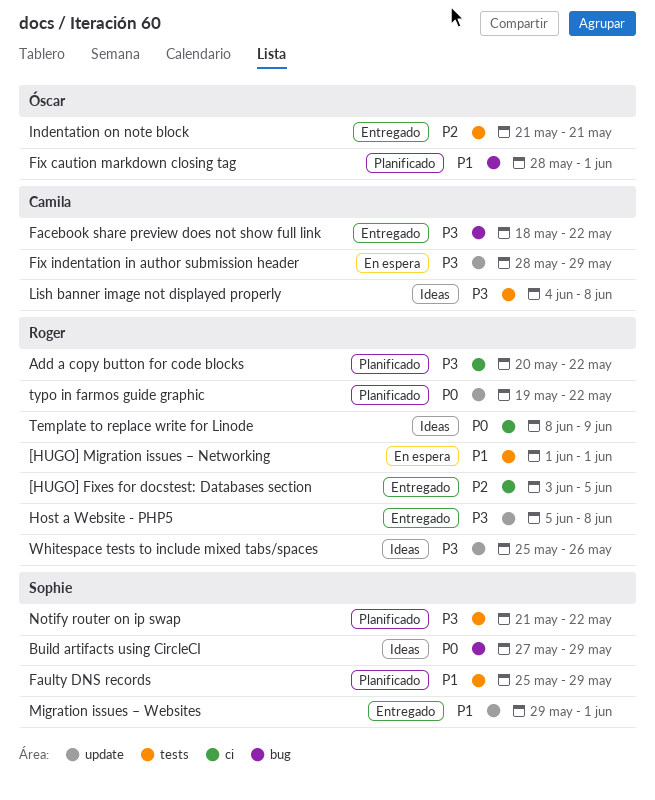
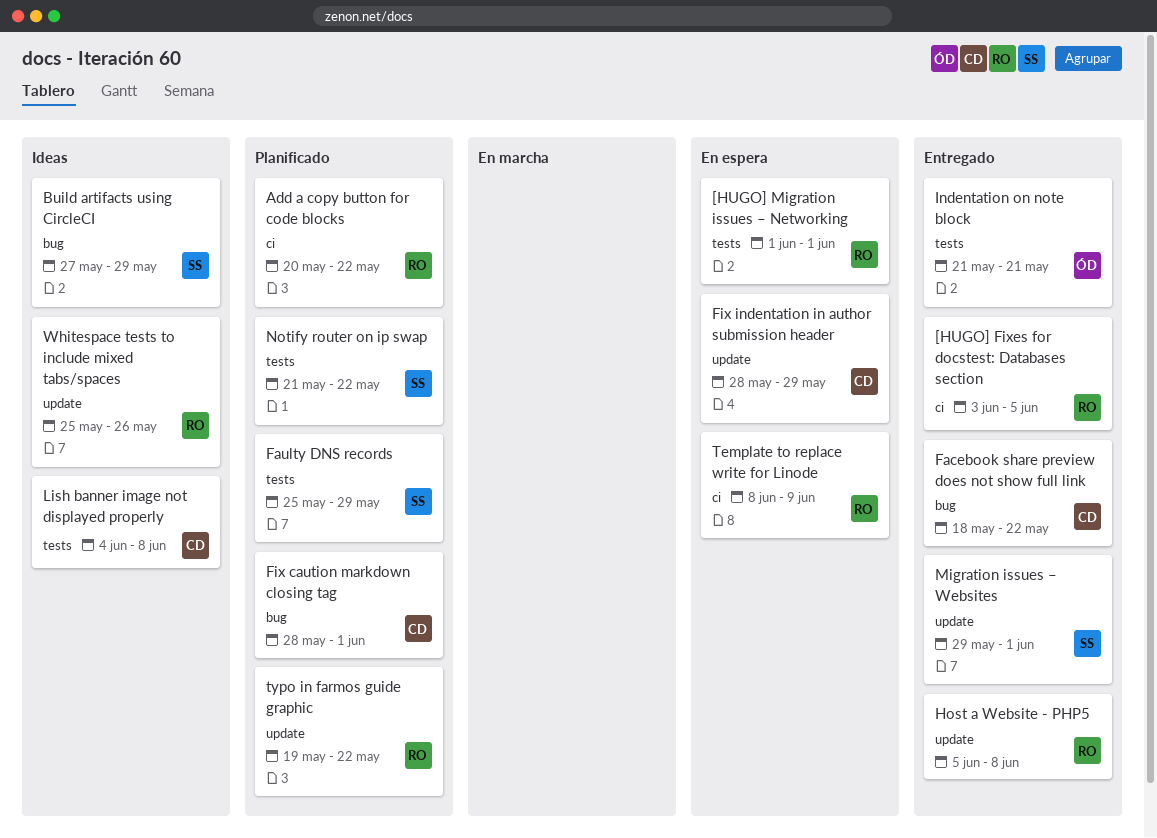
Fix caution markdown closing tag, owner: Óscar -> Camila
Template to replace write for Linode, status: Ideas -> En espera

